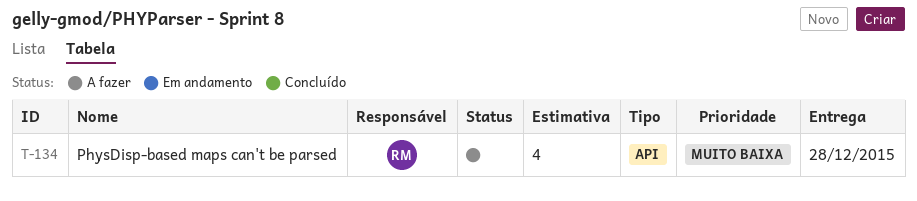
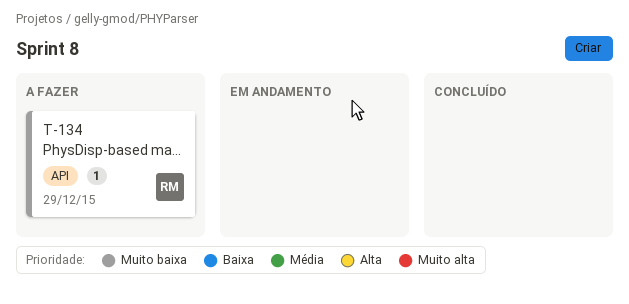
T-134, estimate: 4 -> 1
T-134, due: Dec 28 -> Dec 29

